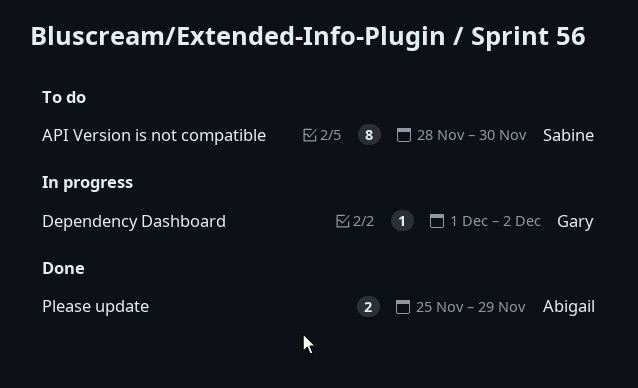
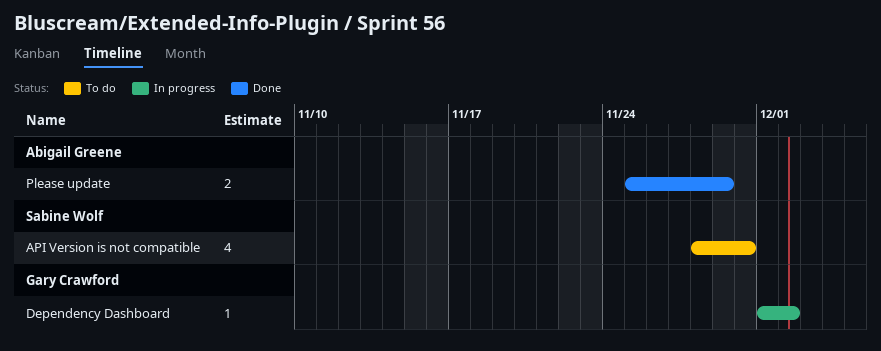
API Version is not compatible, estimate: 8 -> 4

